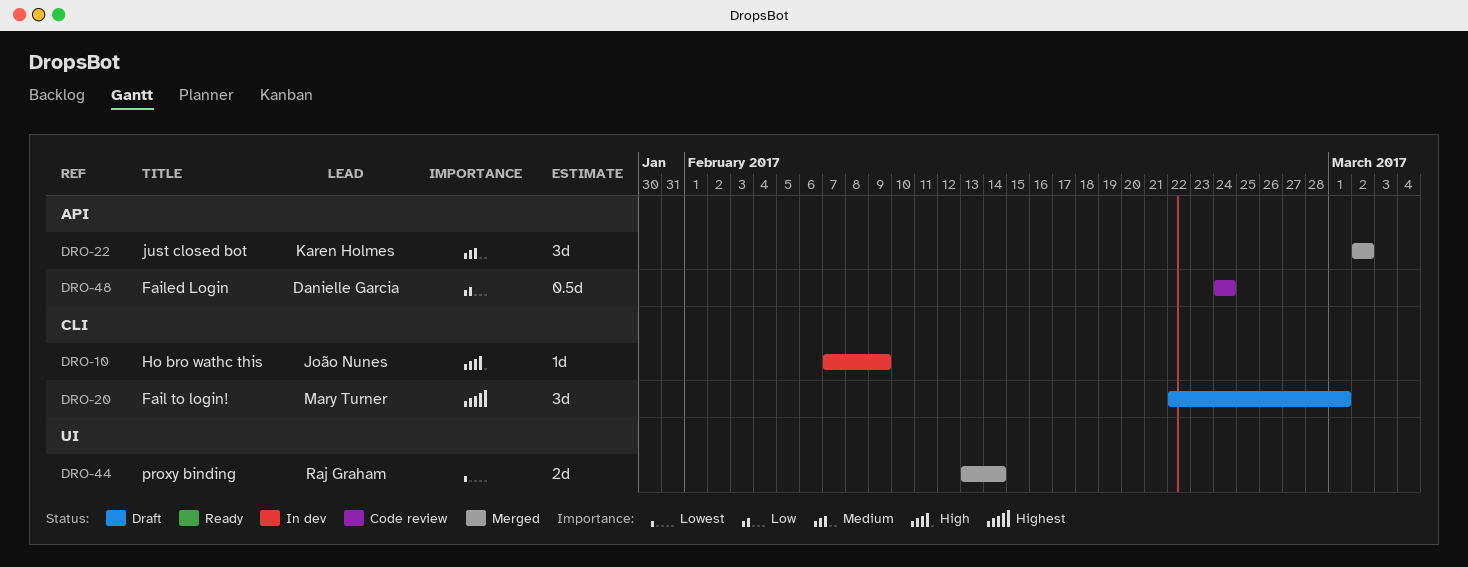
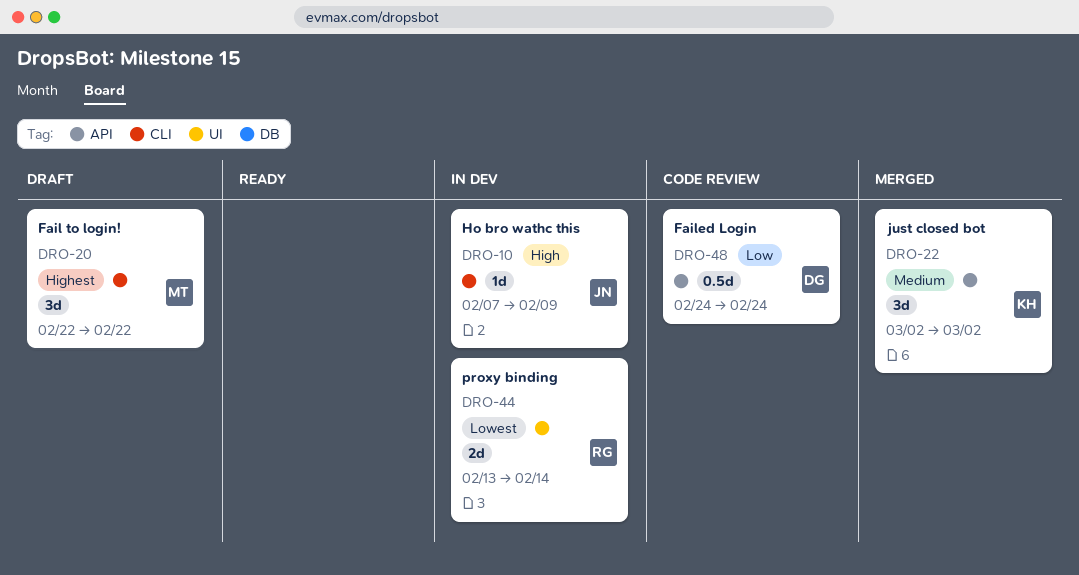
DRO-20, due: Mar 1 -> Feb 22
DRO-44, status: Merged -> In dev

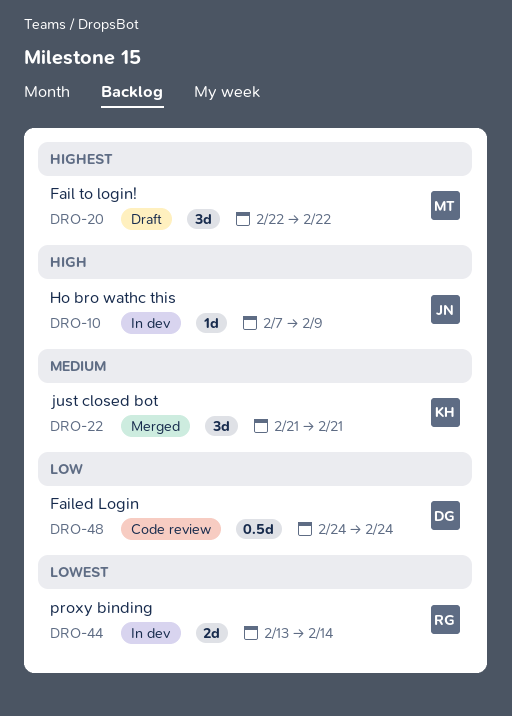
DRO-22, start: Mar 2 -> Feb 21
DRO-22, due: Mar 2 -> Feb 21

